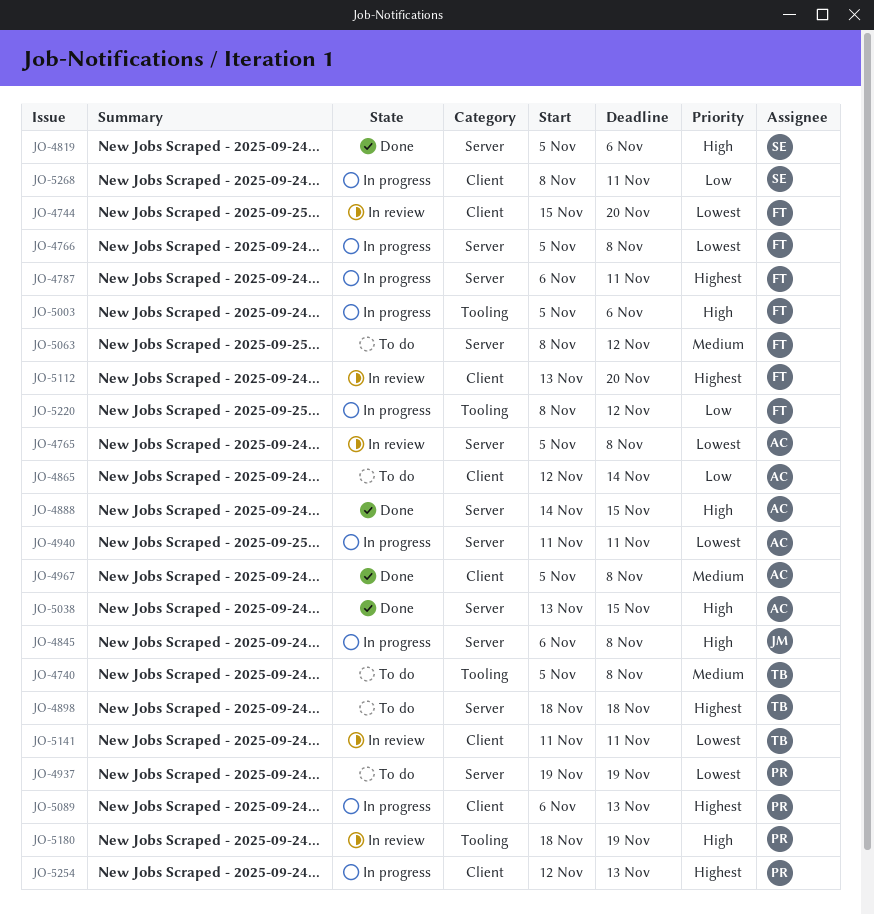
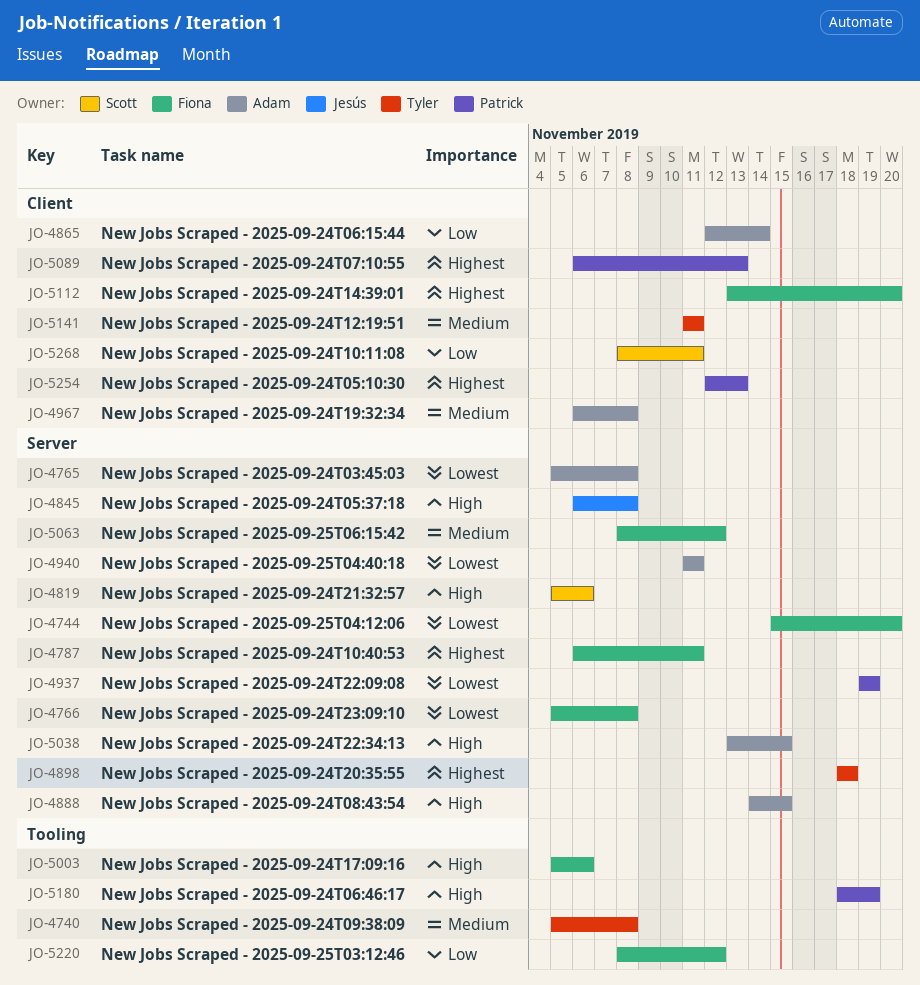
JO-4744, label: Client -> Server
JO-4967, start: Nov 5 -> Nov 6
JO-5141, priority: Lowest -> Medium

